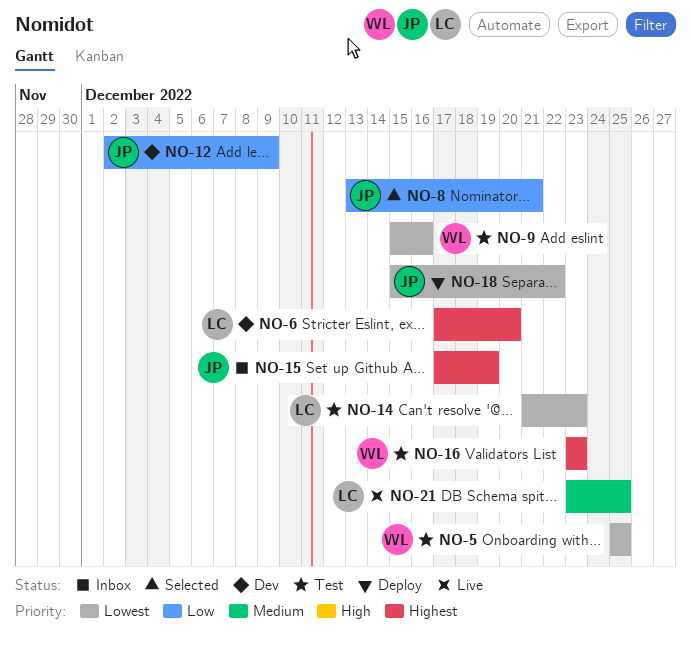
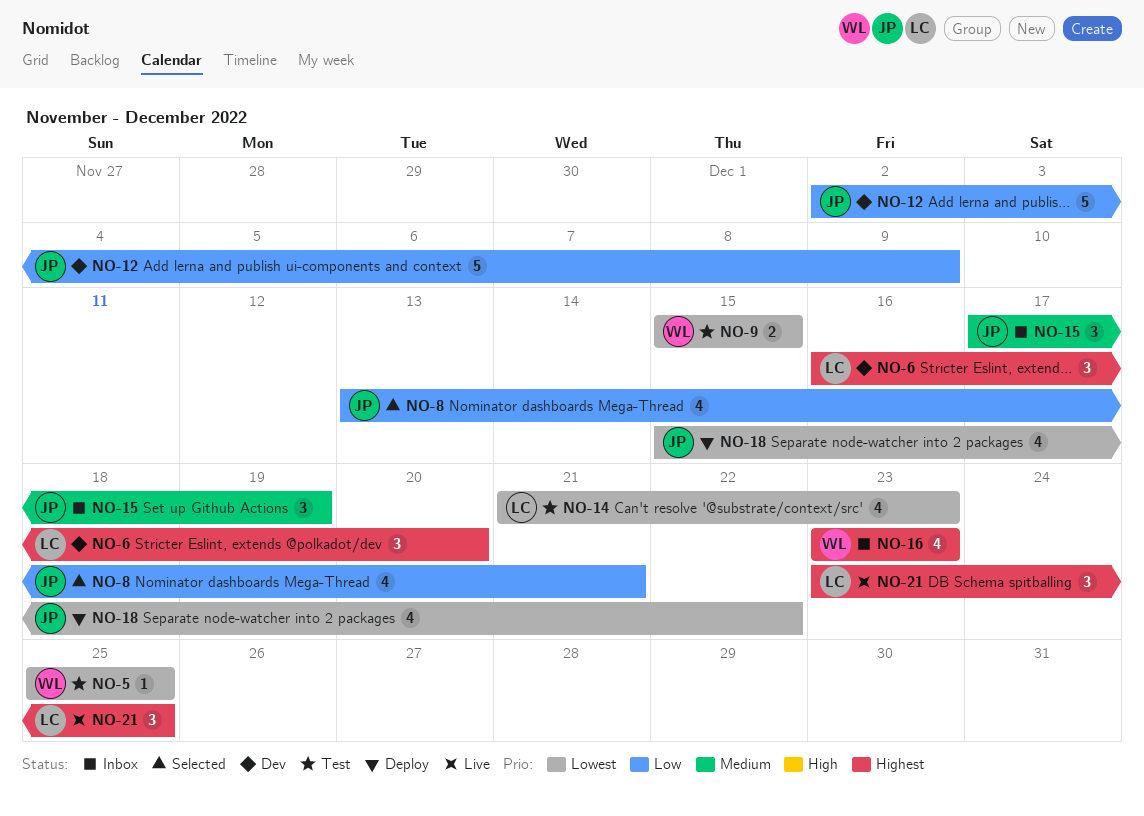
NO-6, start: Dec 17 -> Dec 16
NO-9, due: Dec 16 -> Dec 15
NO-15, priority: Highest -> Medium
NO-16, status: Test -> Inbox
NO-21, priority: Medium -> Highest

